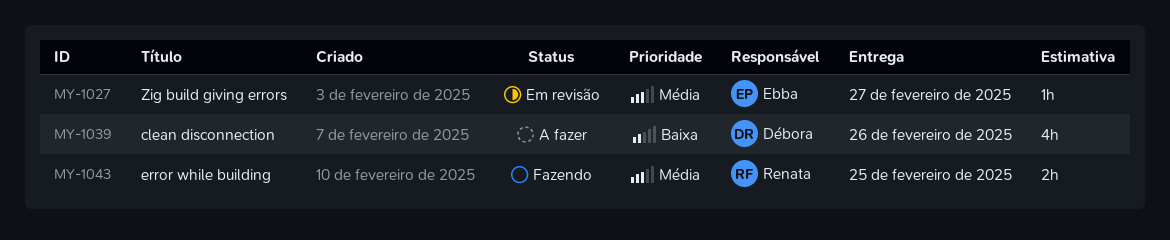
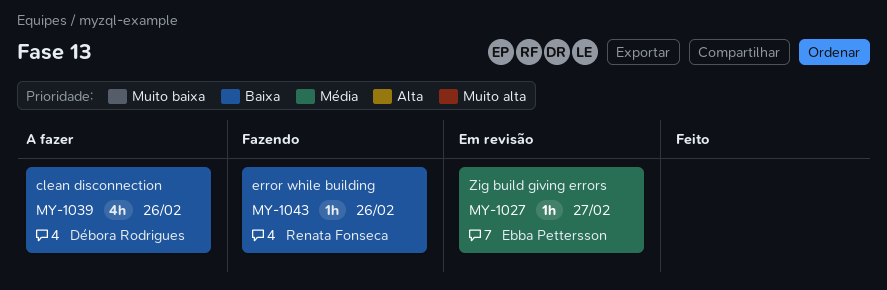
MY-1043, priority: Média -> Baixa
MY-1043, estimate: 2h -> 1h
MY-1043, due: Feb 25 -> Feb 26

